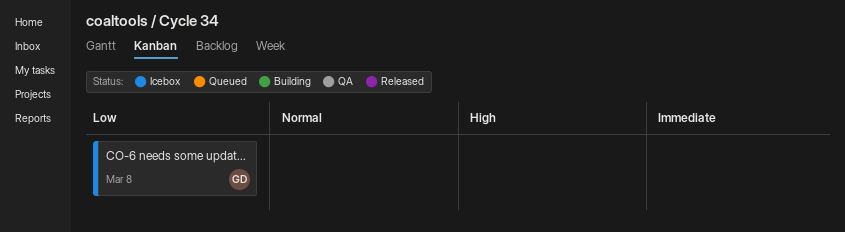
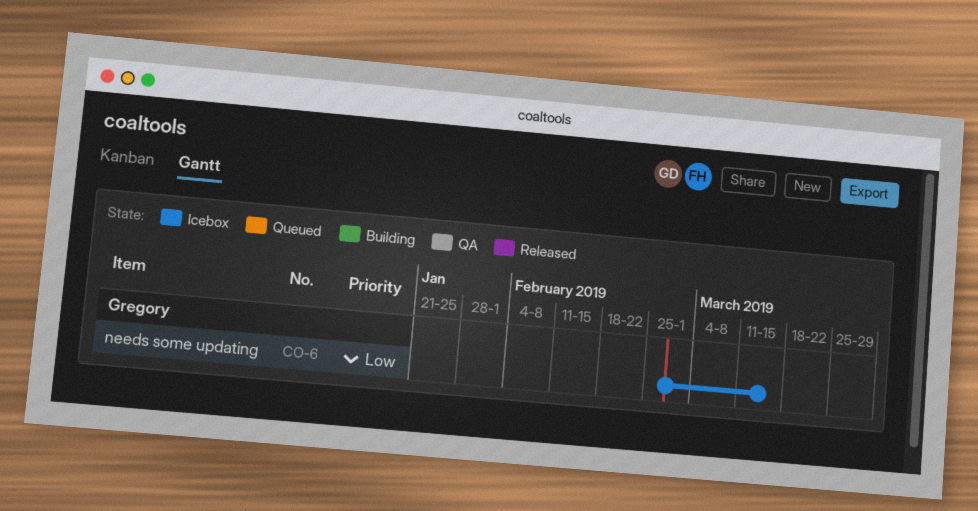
CO-6, due: Mar 8 -> Mar 15

